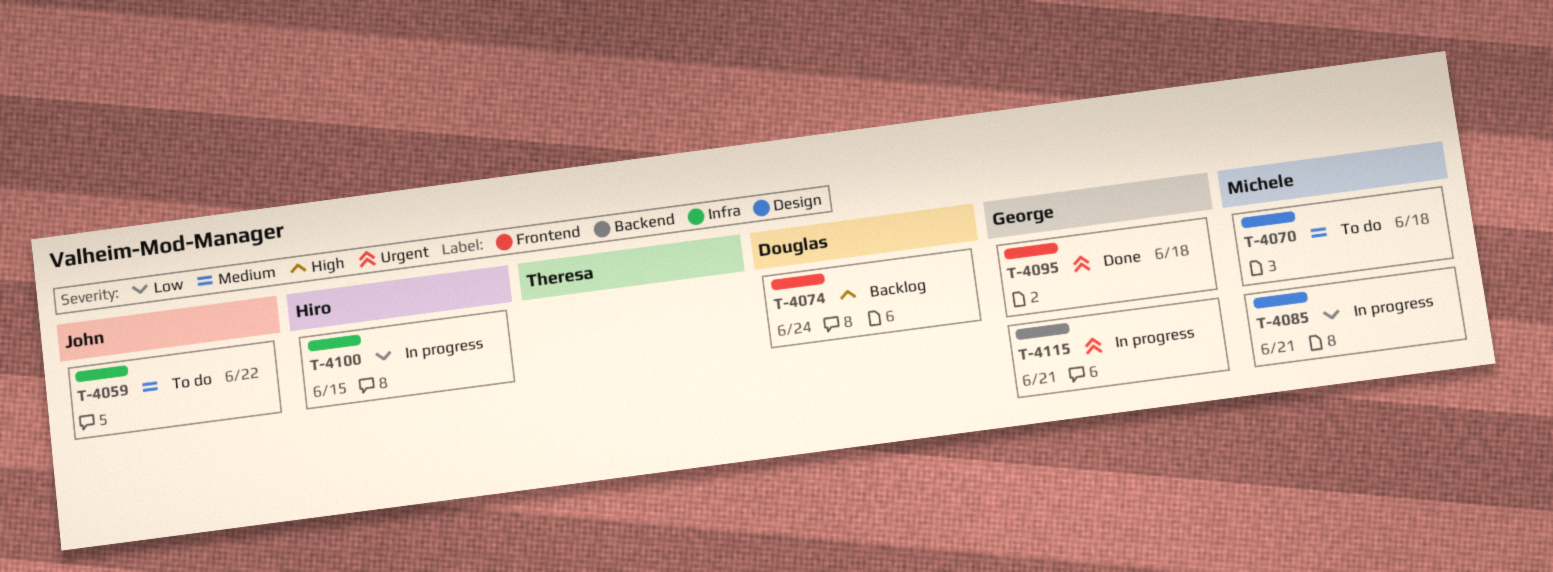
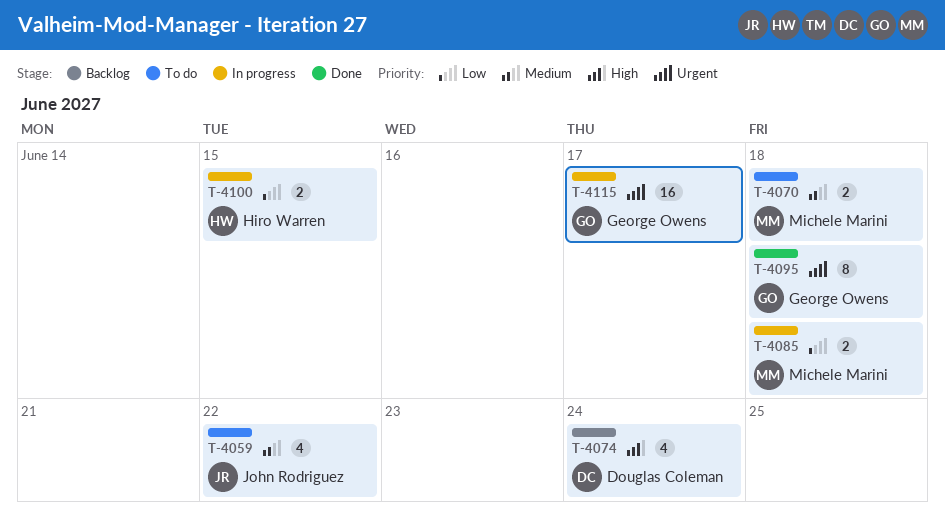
T-4085, due: Jun 21 -> Jun 18
T-4115, due: Jun 21 -> Jun 17

